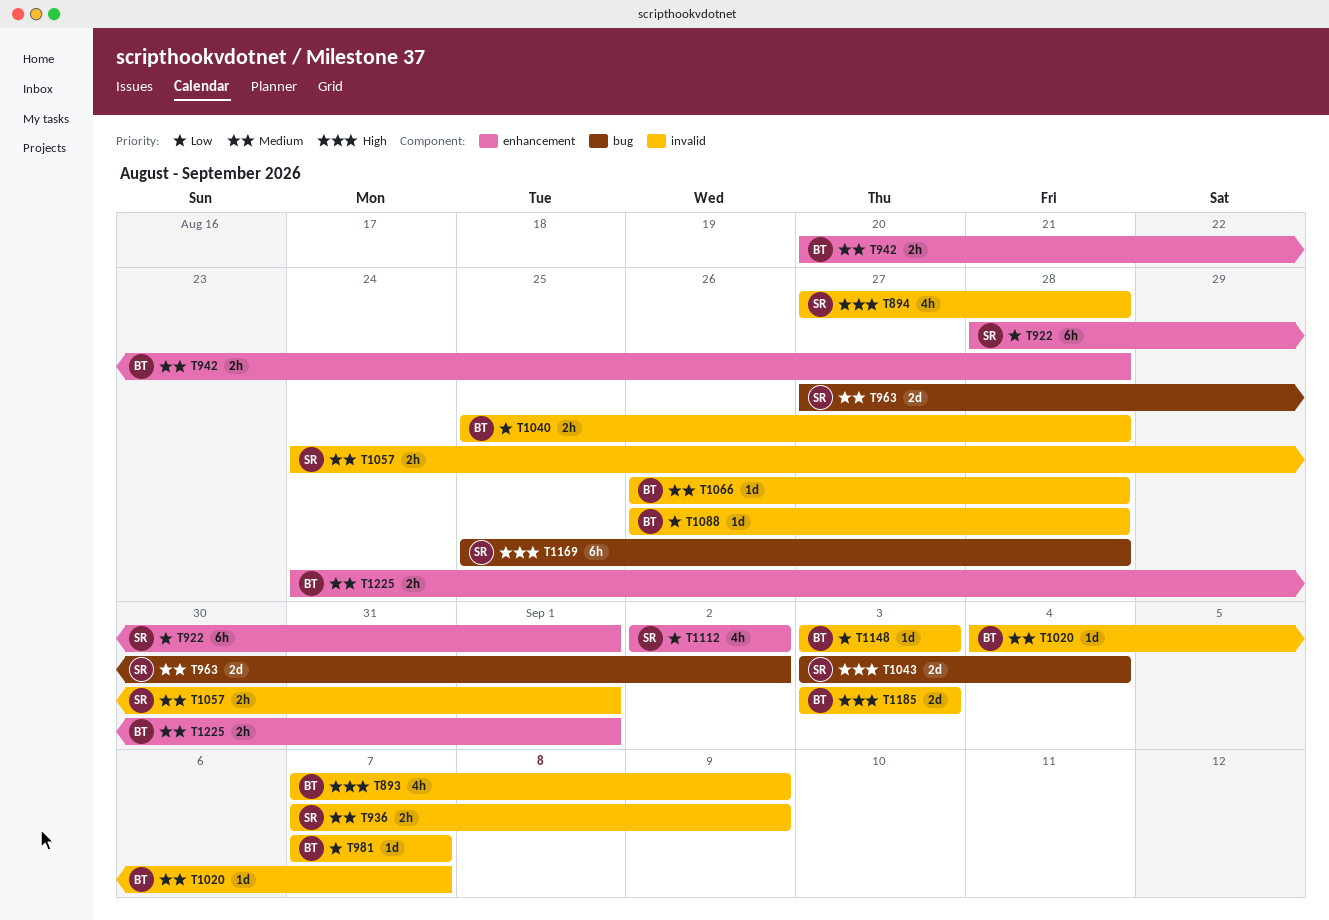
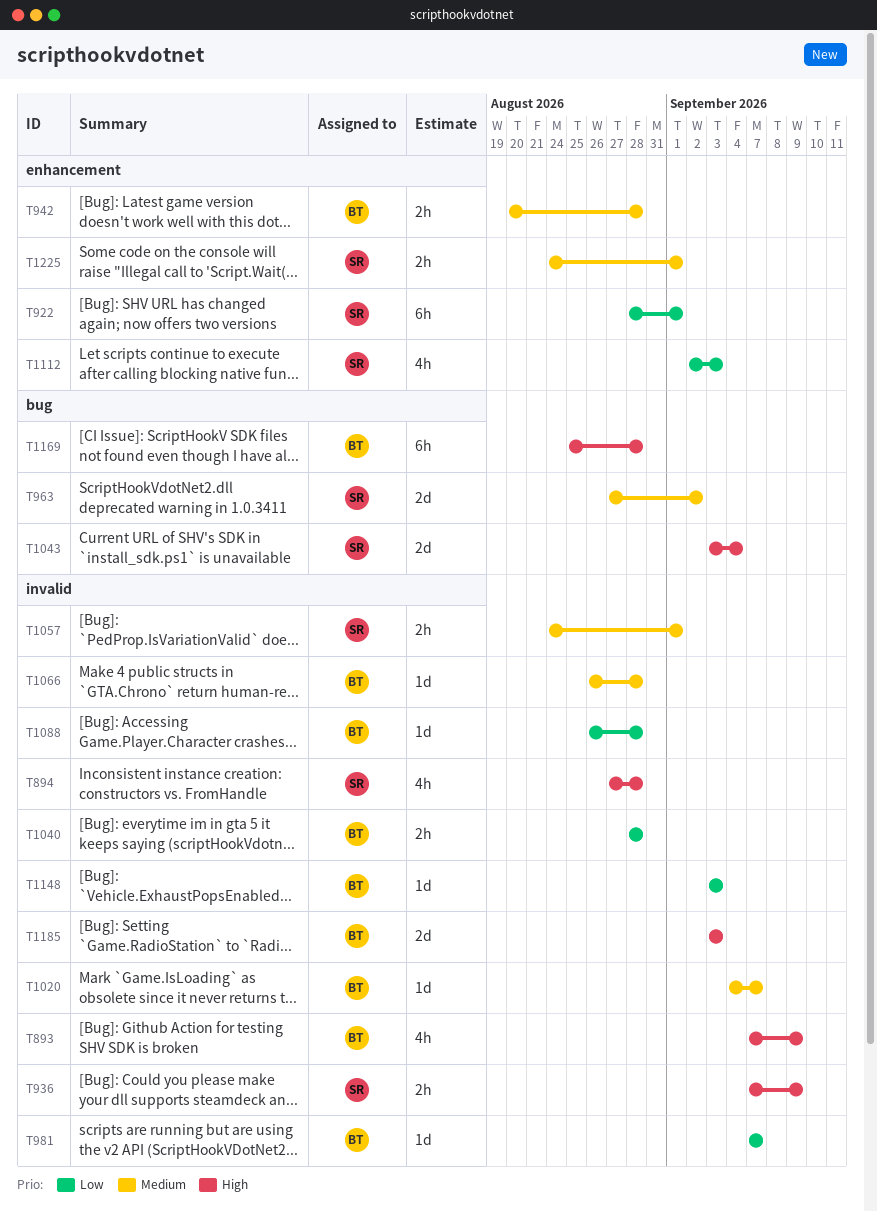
T936, priority: Medium -> High
T1040, start: Aug 25 -> Aug 28
T1112, due: Sep 2 -> Sep 3
T1169, owner: SR -> BT
T1225, owner: BT -> SR

